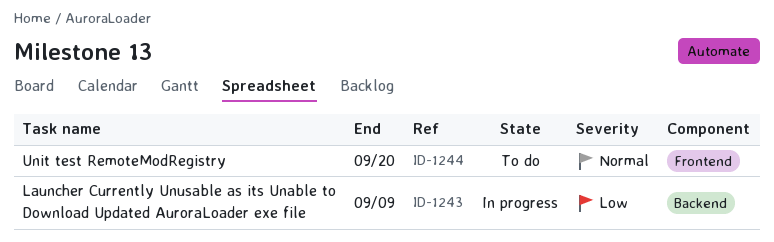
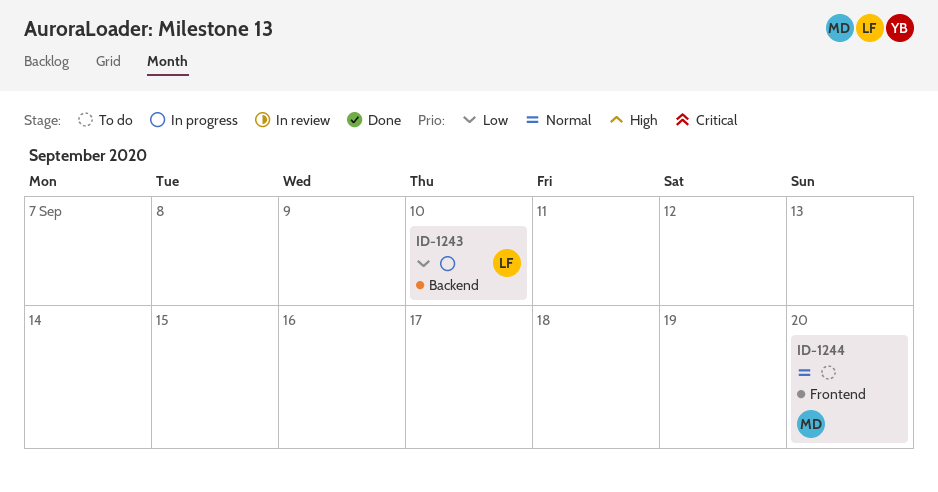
ID-1243, due: Sep 9 -> Sep 10

